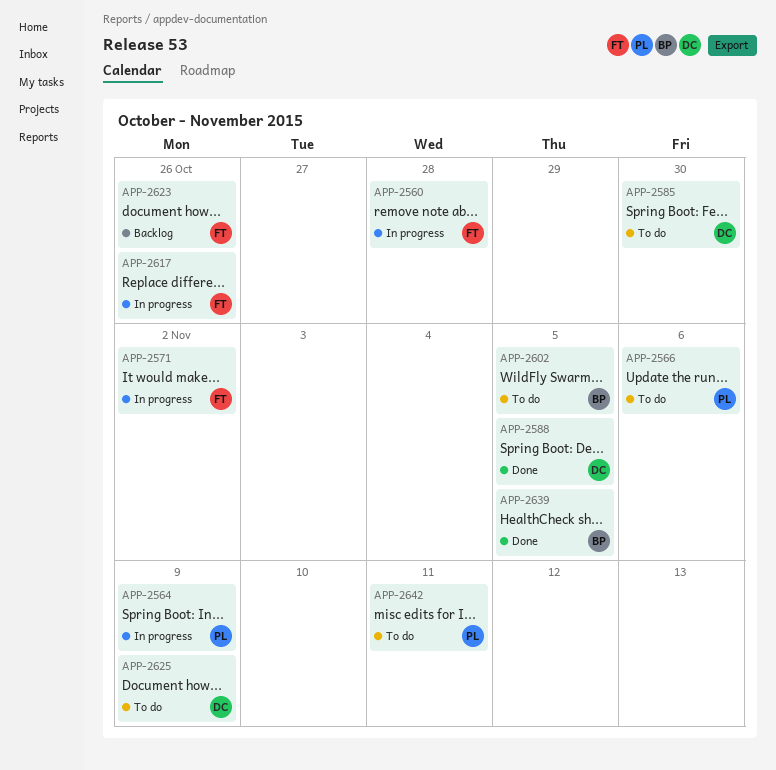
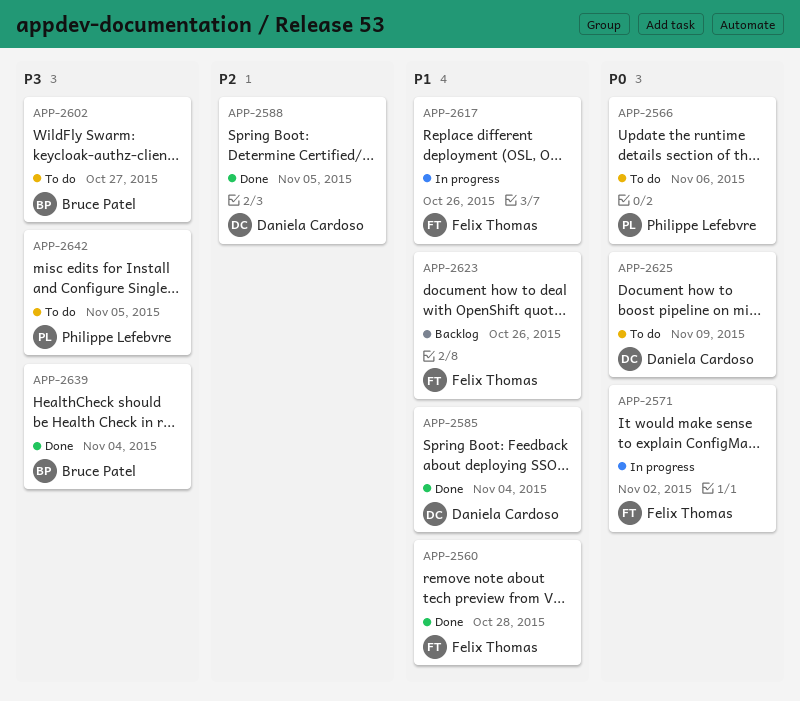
APP-2560, status: In progress -> Done
APP-2564: present -> none
APP-2585, status: To do -> Done
APP-2585, due: Oct 30 -> Nov 4
APP-2602, due: Nov 5 -> Oct 27
APP-2639, due: Nov 5 -> Nov 4
APP-2642, due: Nov 11 -> Nov 5

